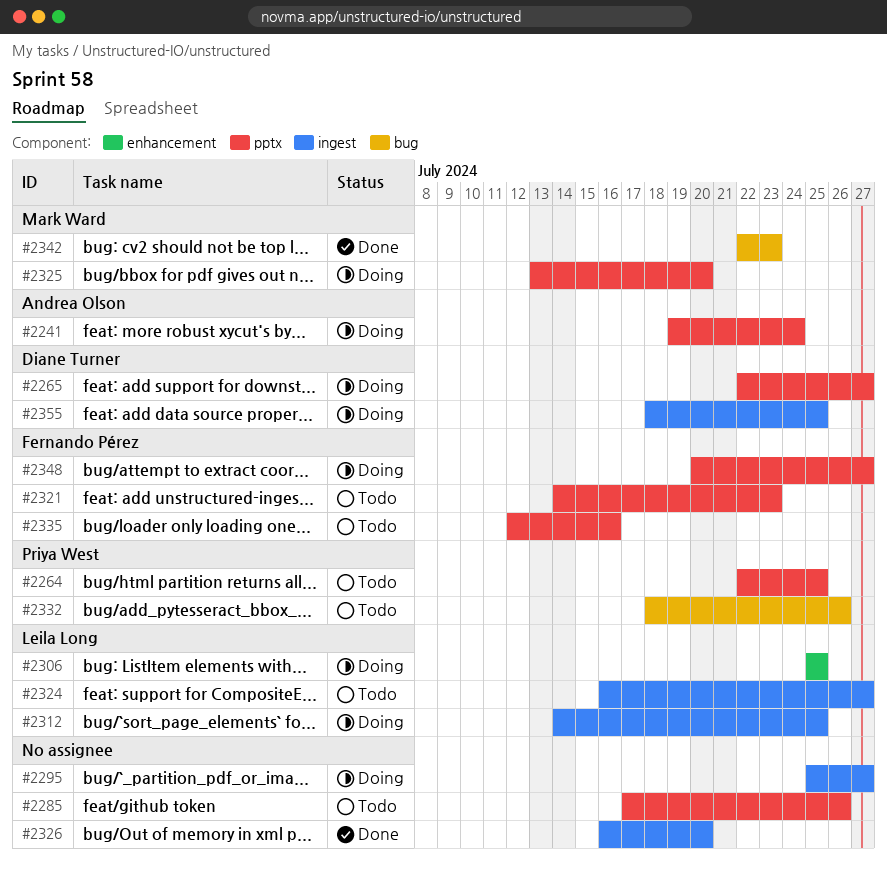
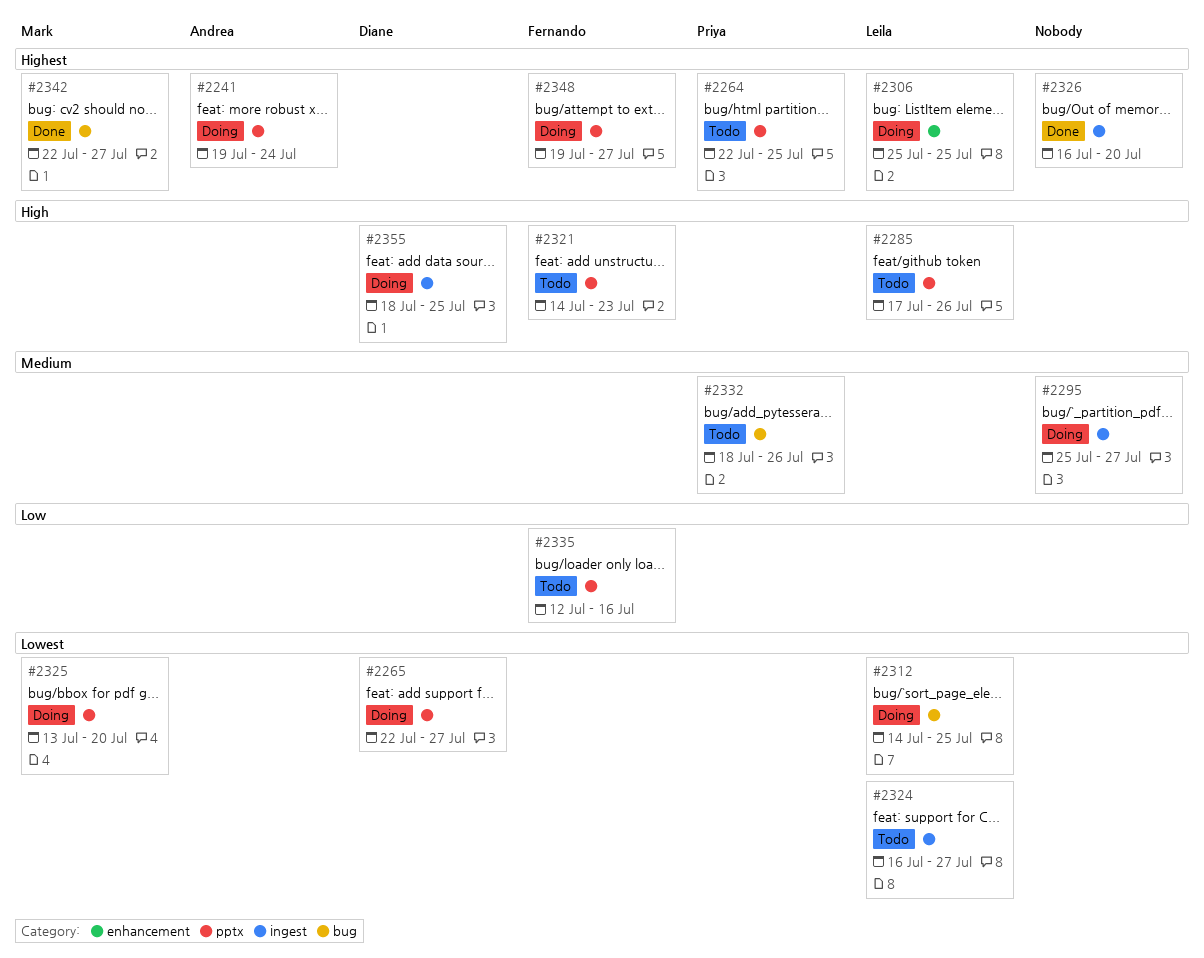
#2285, owner: none -> Leila Long
#2312, label: ingest -> bug
#2342, due: Jul 23 -> Jul 27
#2348, start: Jul 20 -> Jul 19

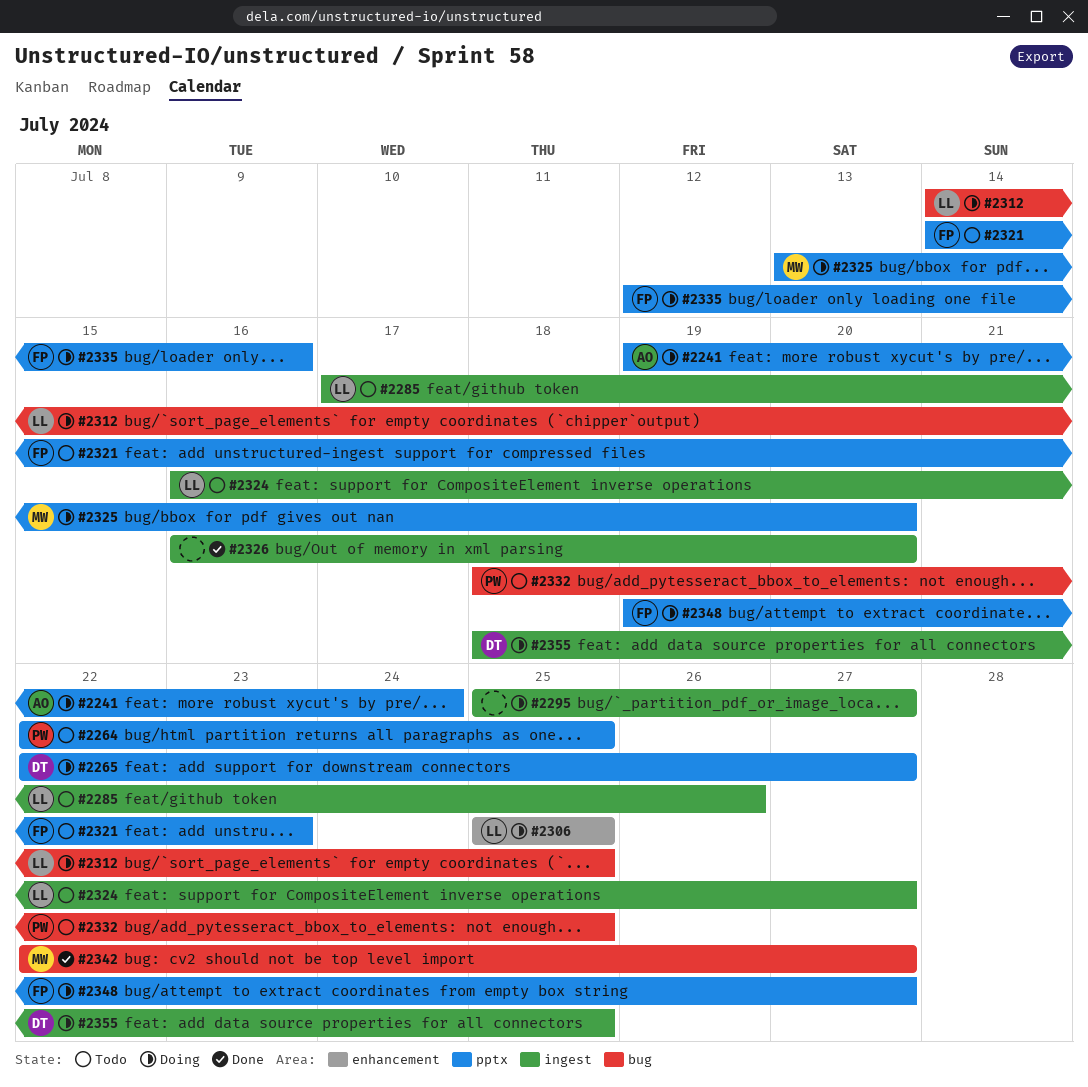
#2285, label: pptx -> ingest
#2332, due: Jul 26 -> Jul 25
#2335, status: Todo -> Doing

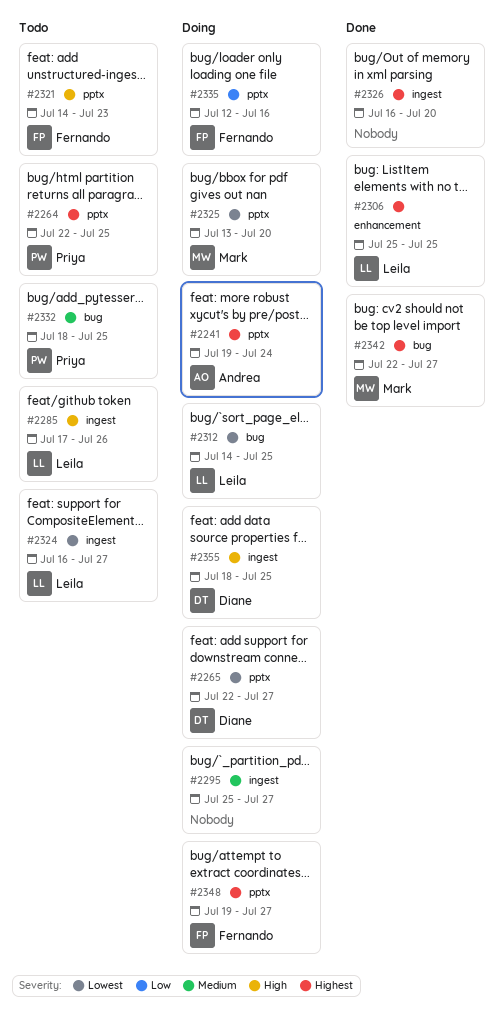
#2306, status: Doing -> Done

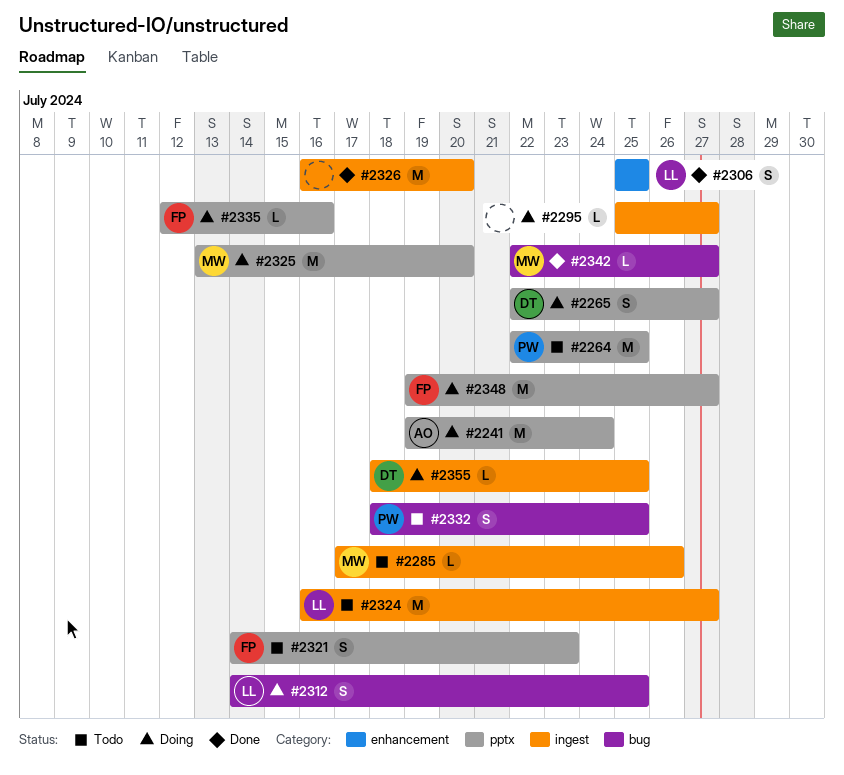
#2285, owner: Leila -> Mark

